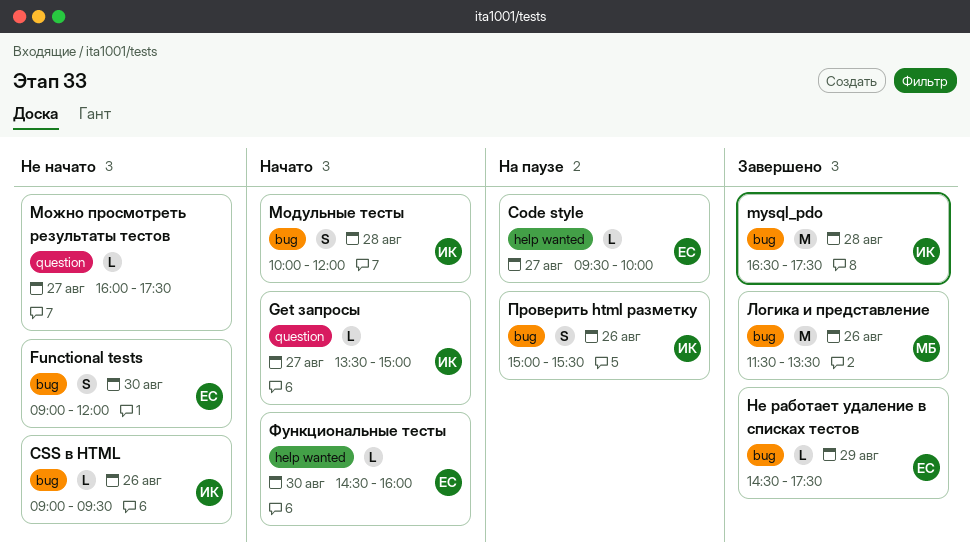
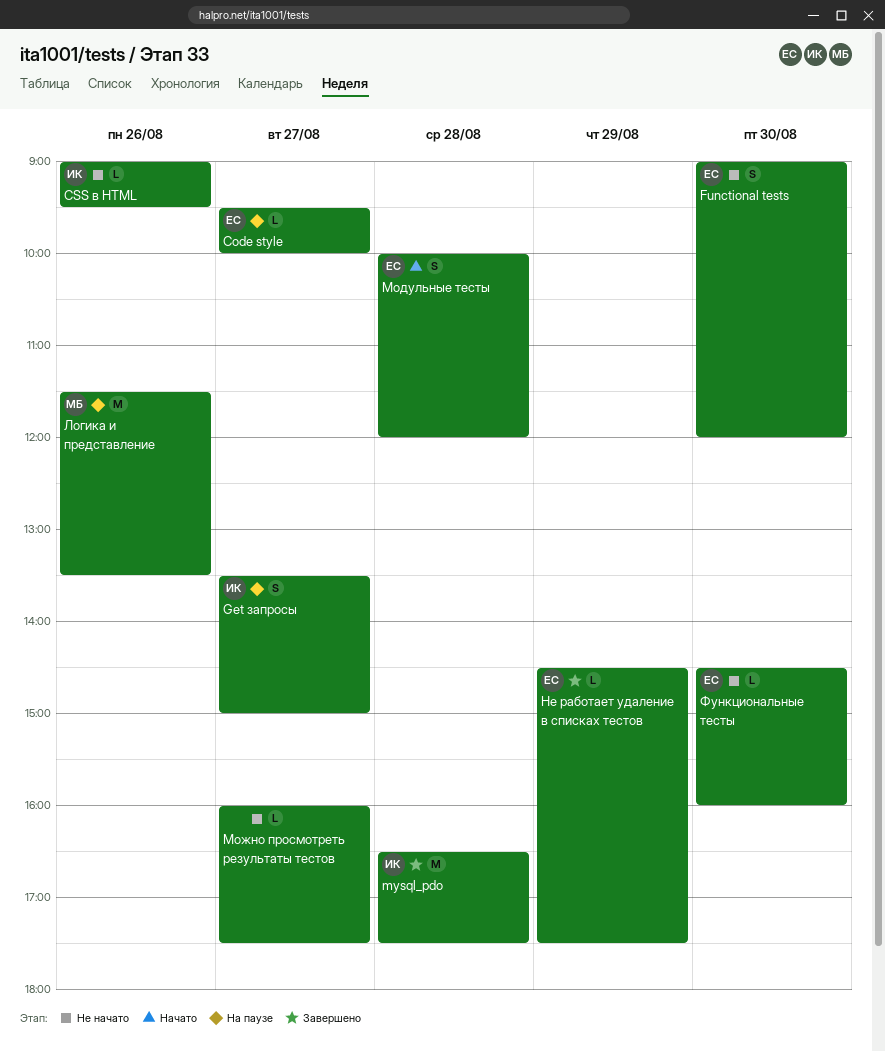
Get запросы, status: Начато -> На паузе
Get запросы, estimate: L -> S
Логика и представление, status: Завершено -> На паузе
Модульные тесты, owner: ИК -> ЕС
Проверить html разметку: present -> none
Функциональные тесты, status: Начато -> Не начато

